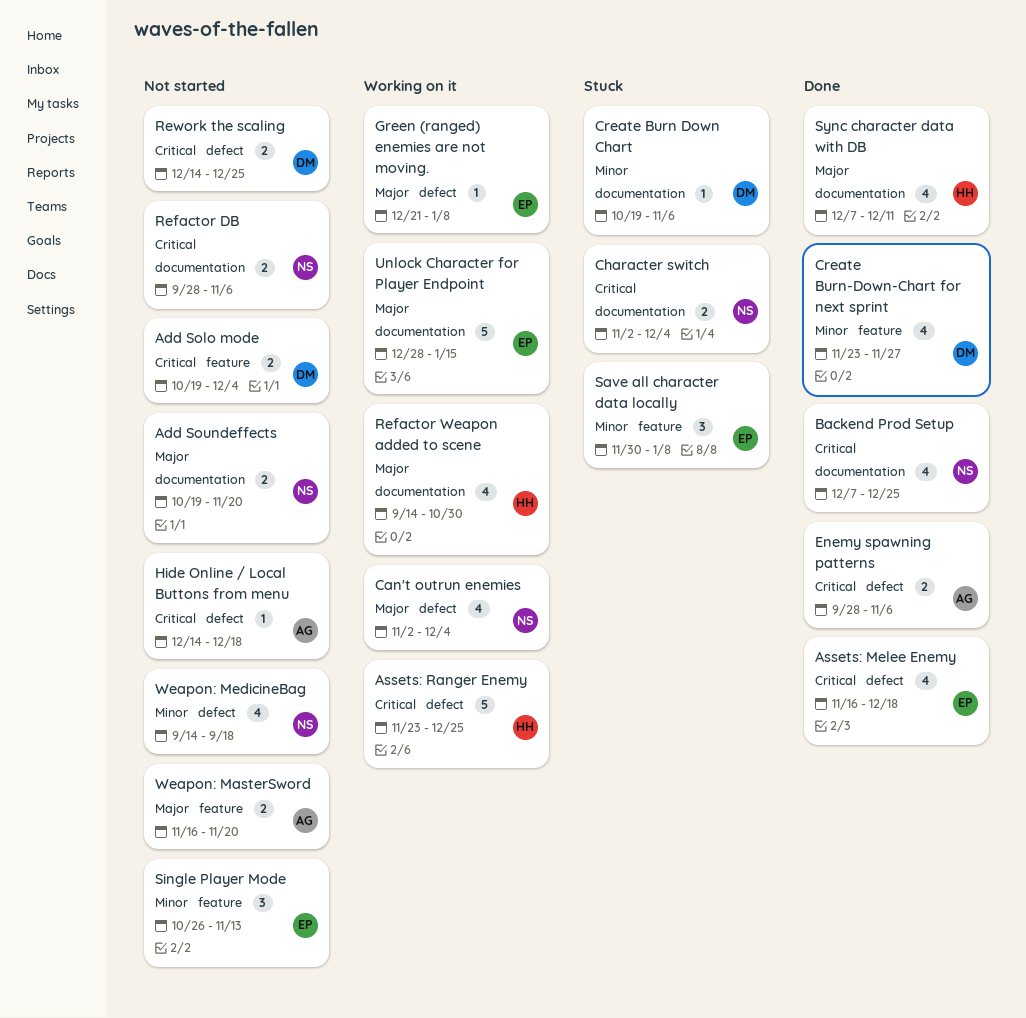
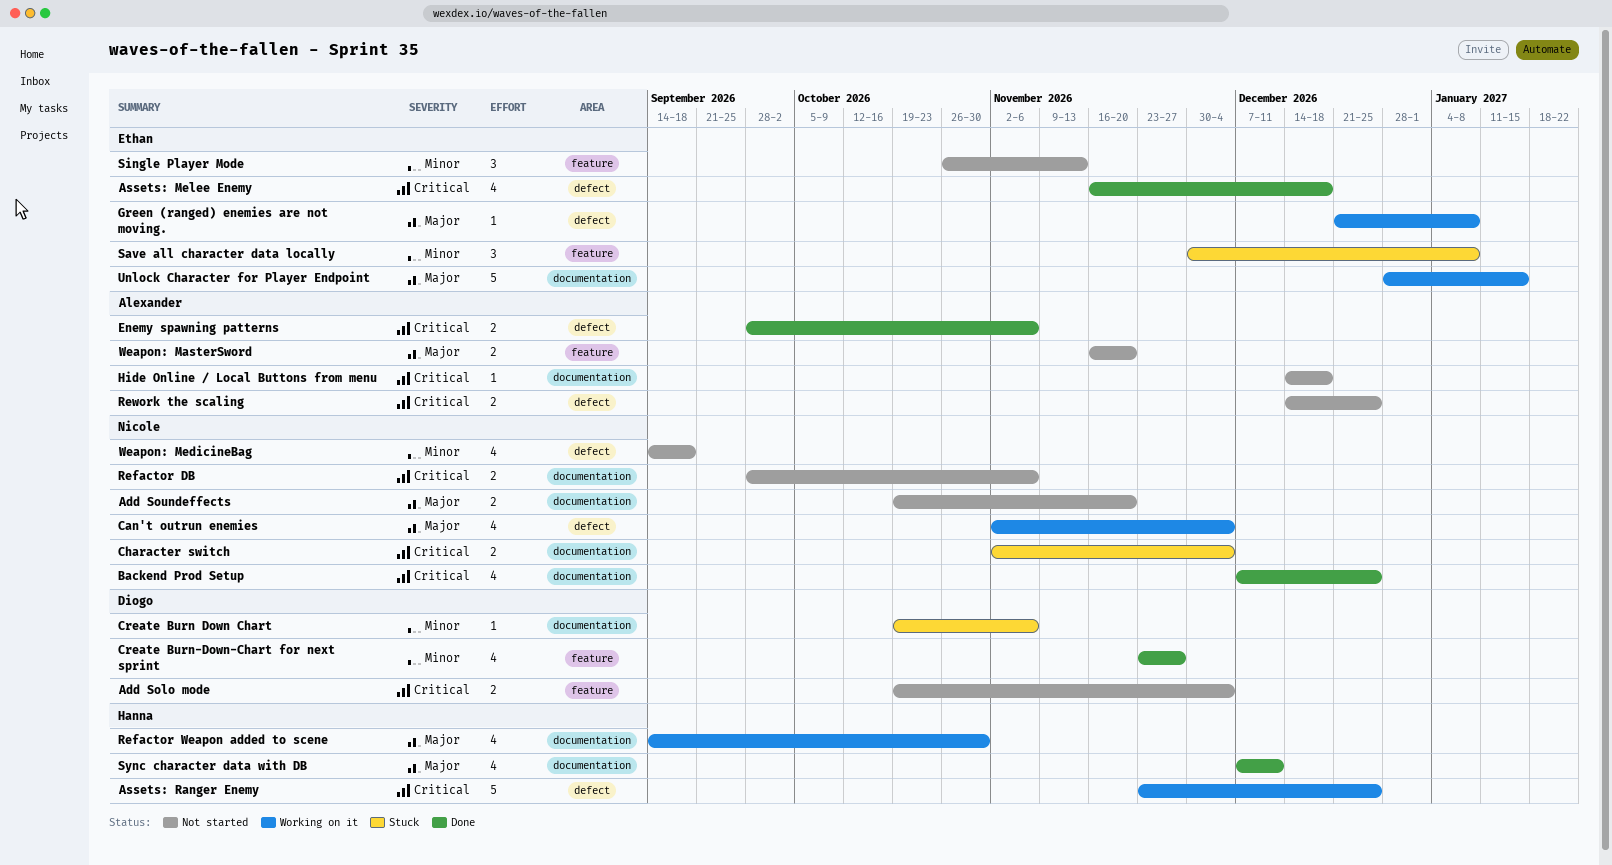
Hide Online / Local Buttons from menu, label: defect -> documentation
Rework the scaling, owner: Diogo -> Alexander

